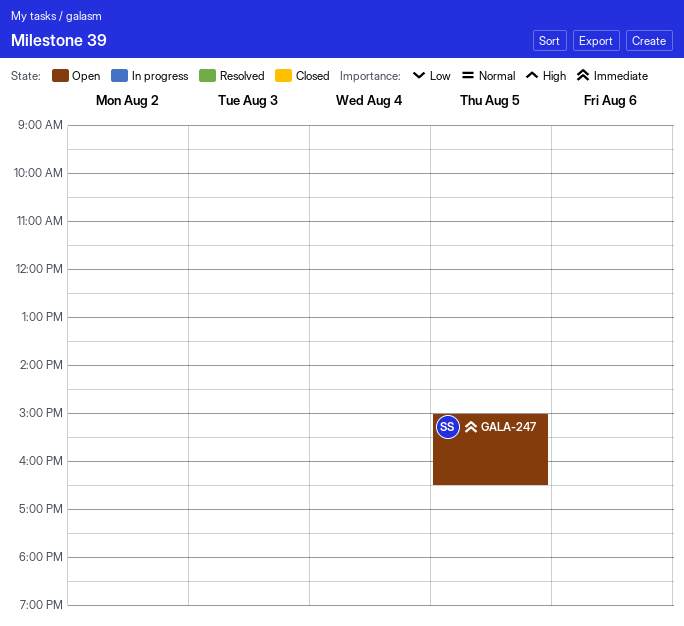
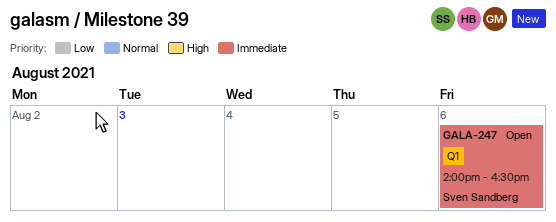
GALA-247, day: Aug 5 -> Aug 6
GALA-247, begins: 15:00 -> 14:00

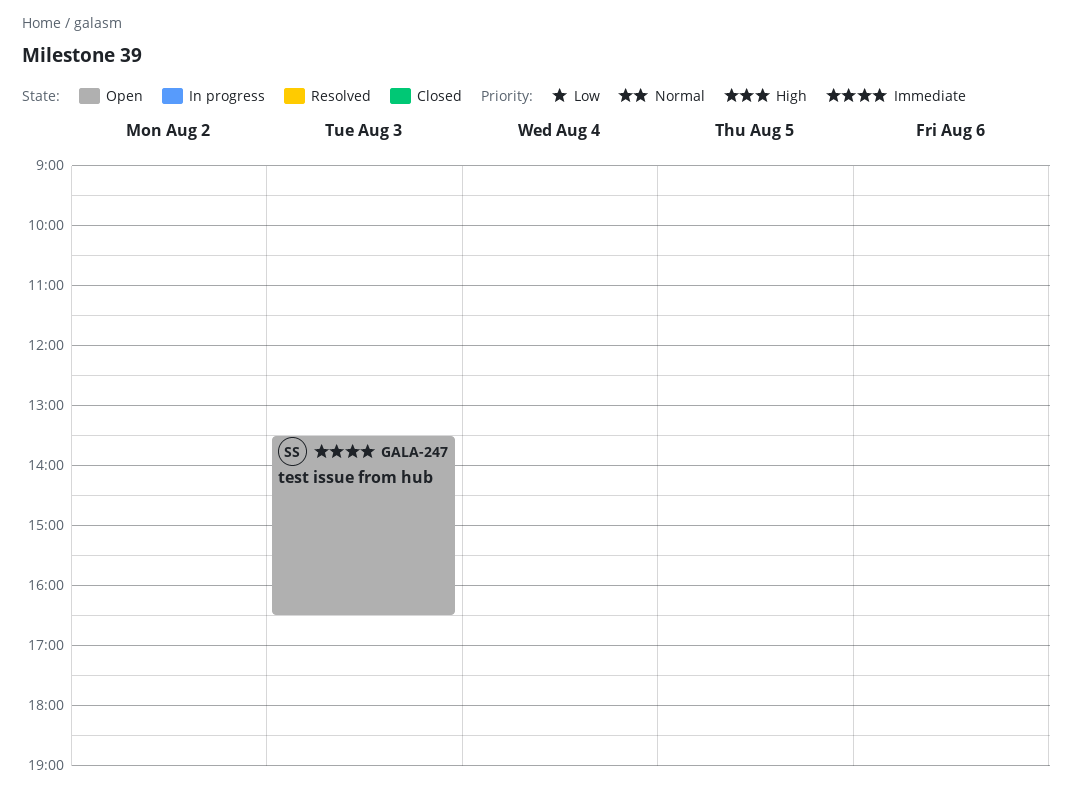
GALA-247, day: Aug 6 -> Aug 3
GALA-247, begins: 14:00 -> 13:30

